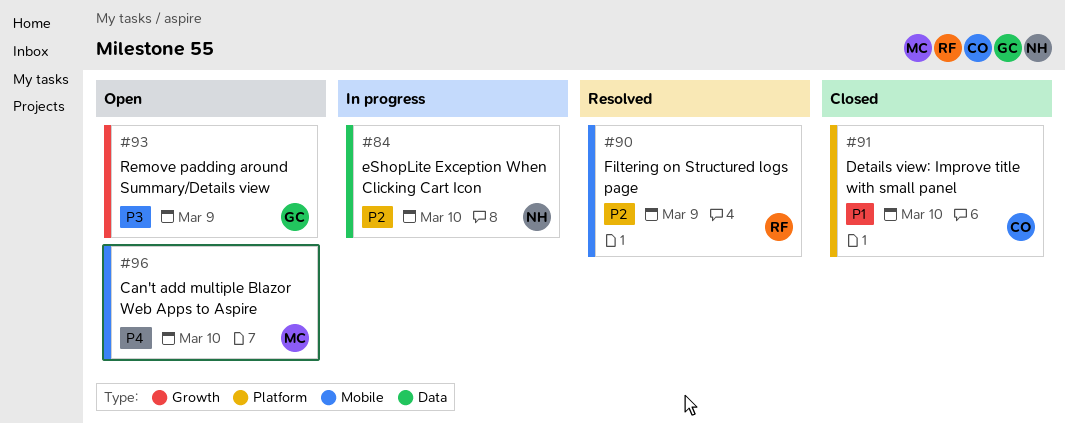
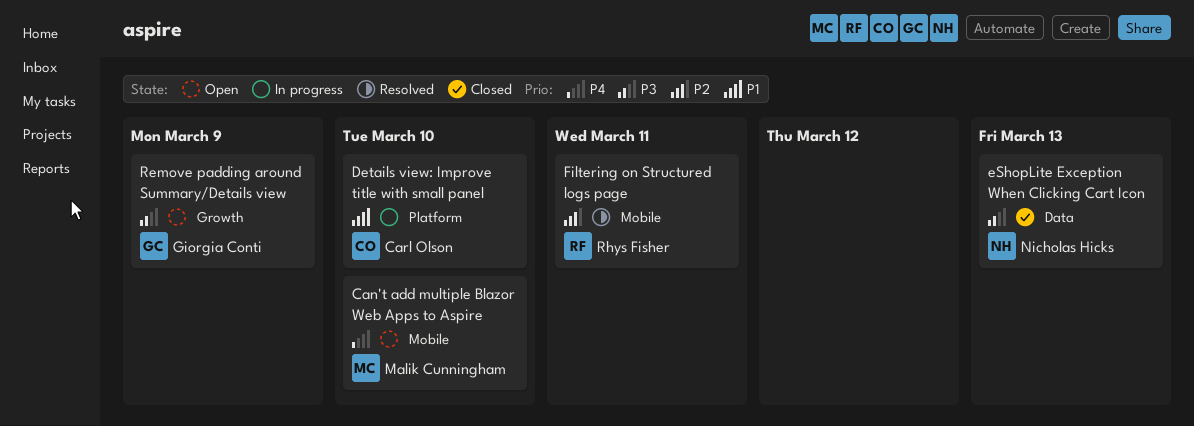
Details view: Improve title with small panel, status: Closed -> In progress
eShopLite Exception When Clicking Cart Icon, status: In progress -> Closed
eShopLite Exception When Clicking Cart Icon, priority: P2 -> P3
eShopLite Exception When Clicking Cart Icon, due: Mar 10 -> Mar 13
Filtering on Structured logs page, due: Mar 9 -> Mar 11

